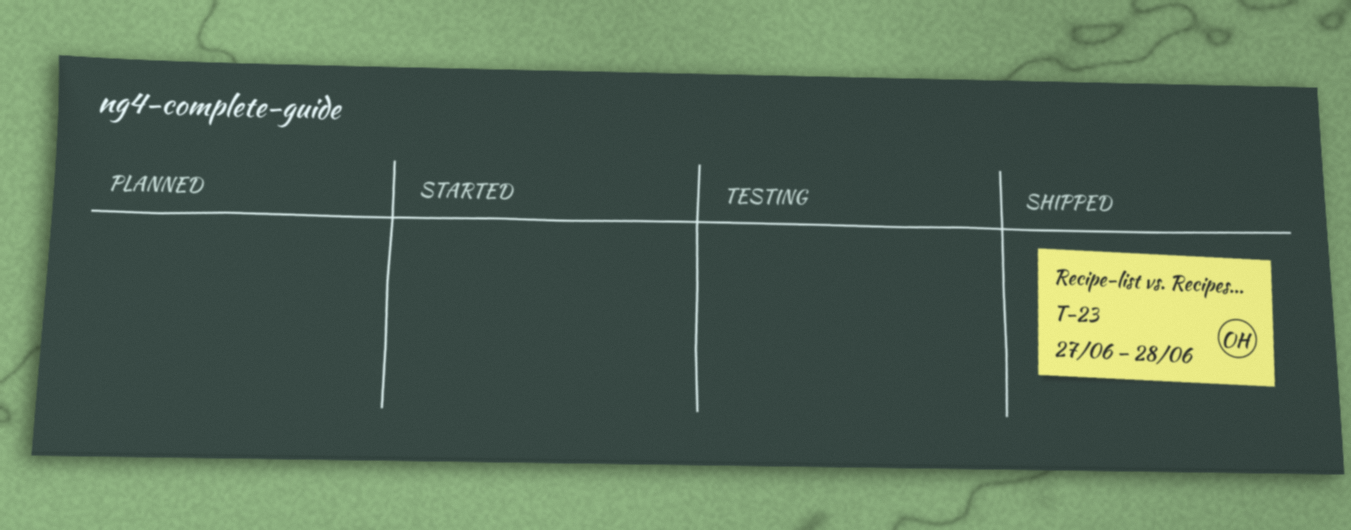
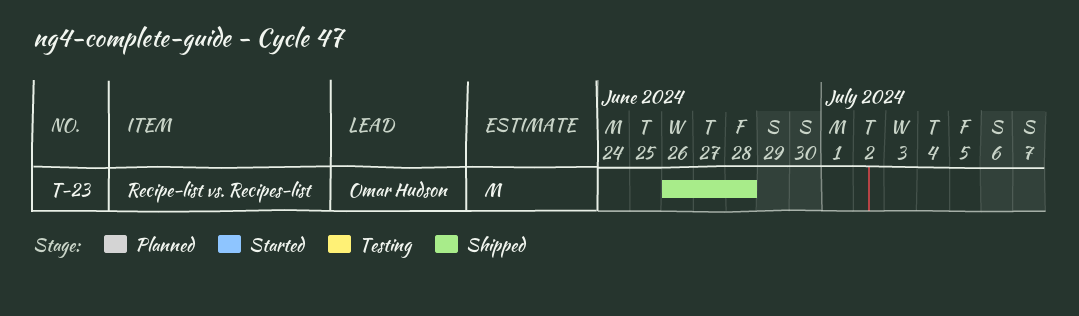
T-23, start: Jun 27 -> Jun 26

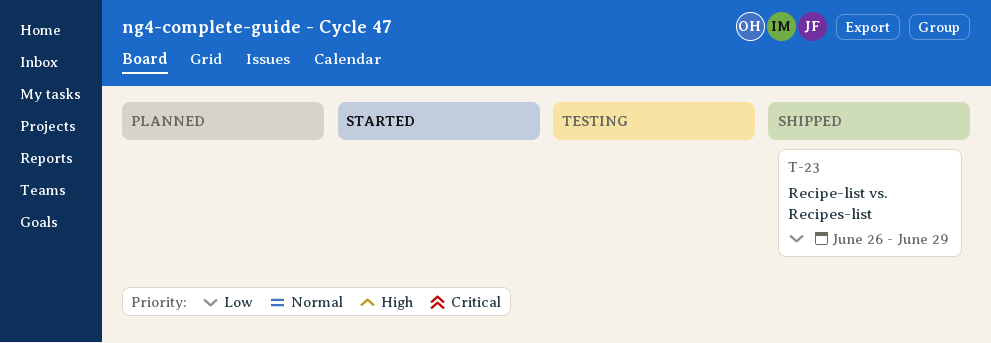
T-23, due: Jun 28 -> Jun 29

